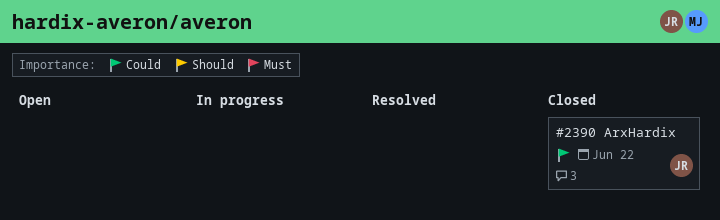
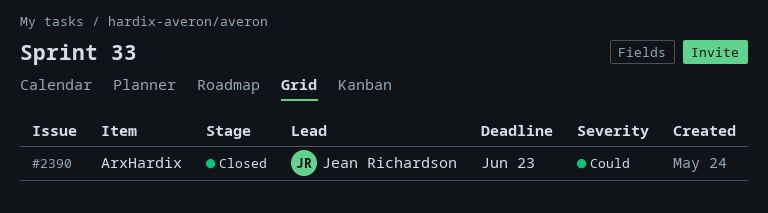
#2390, due: Jun 22 -> Jun 23

